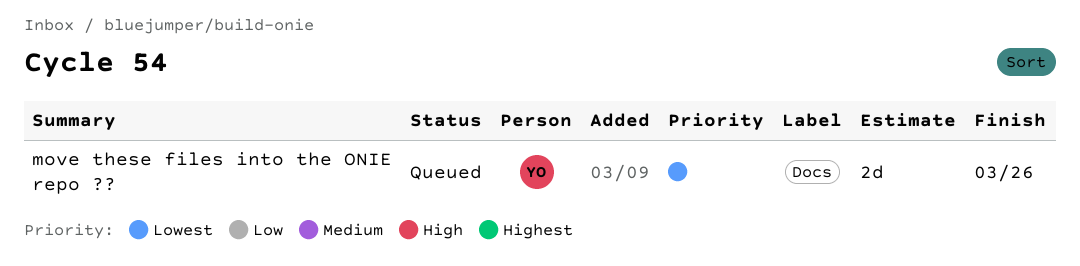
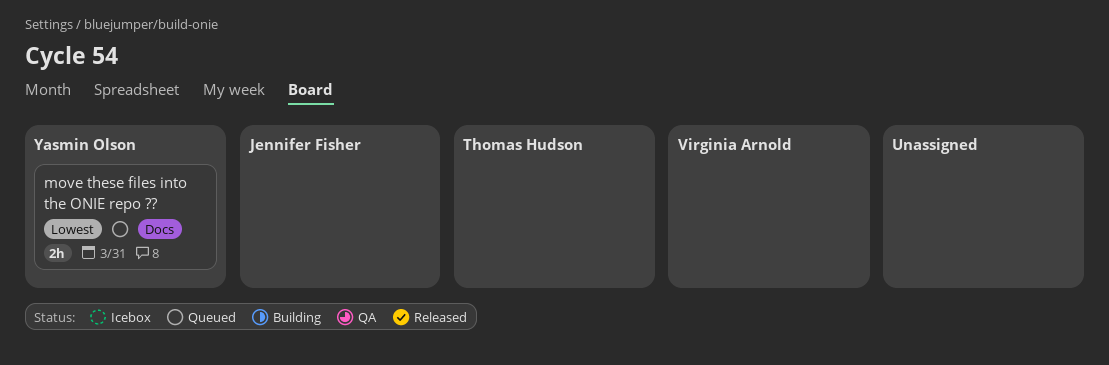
move these files into the ONIE repo ??, estimate: 2d -> 2h
move these files into the ONIE repo ??, due: Mar 26 -> Mar 31

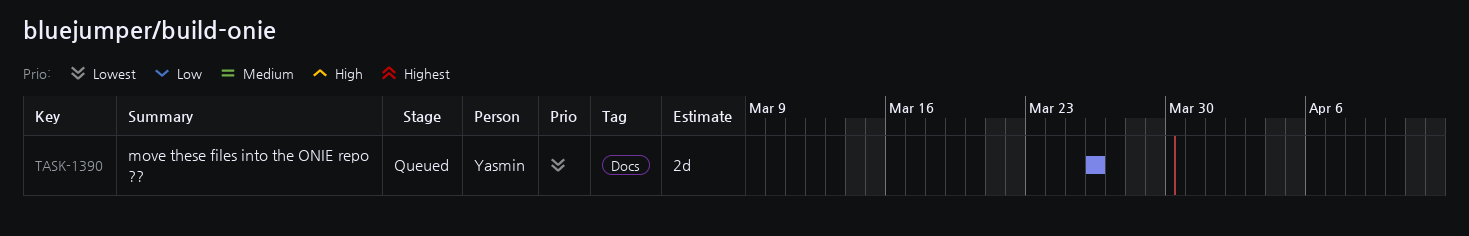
move these files into the ONIE repo ??, estimate: 2h -> 2d
move these files into the ONIE repo ??, due: Mar 31 -> Mar 26

